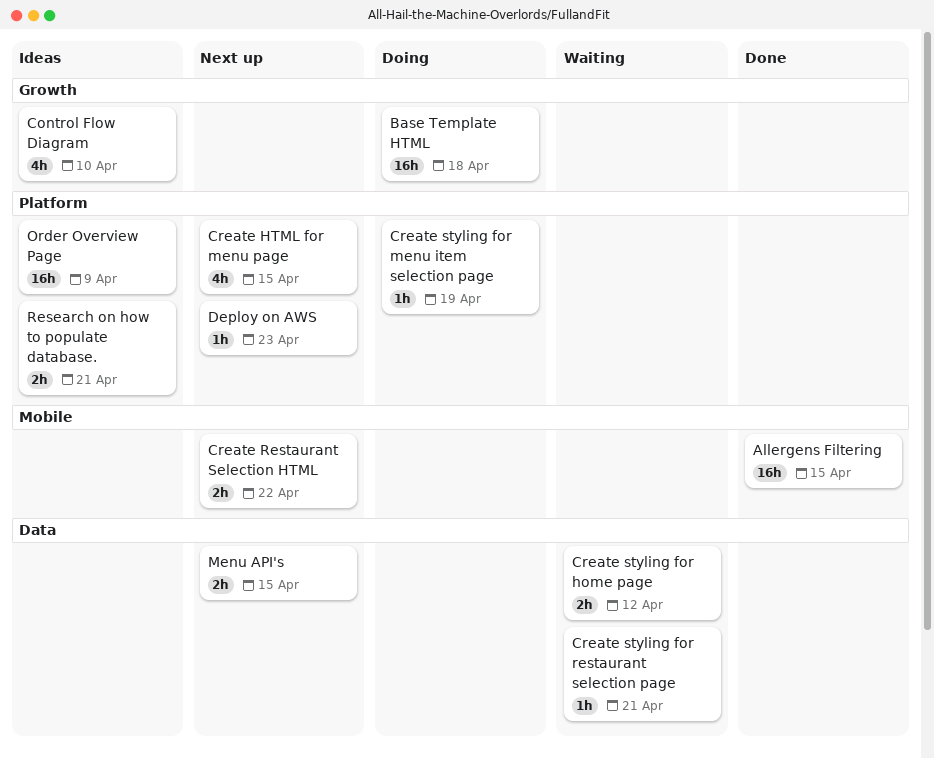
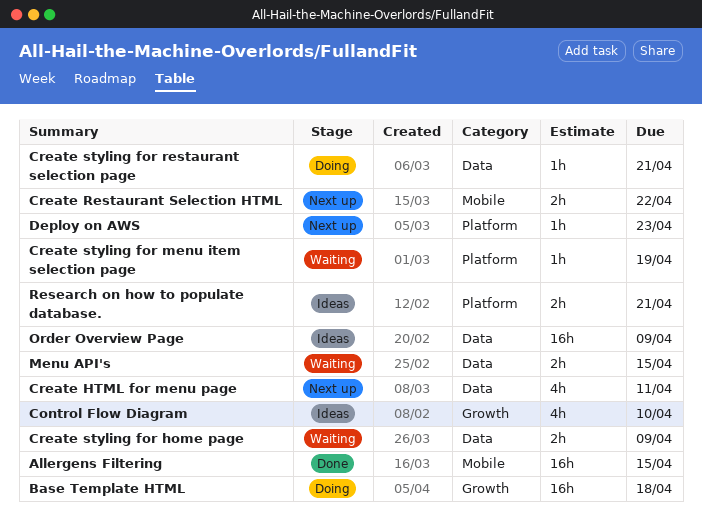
Create HTML for menu page, label: Platform -> Data
Create HTML for menu page, due: Apr 15 -> Apr 11
Create styling for home page, due: Apr 12 -> Apr 9
Create styling for menu item selection page, status: Doing -> Waiting
Create styling for restaurant selection page, status: Waiting -> Doing
Menu API's, status: Next up -> Waiting
Order Overview Page, label: Platform -> Data

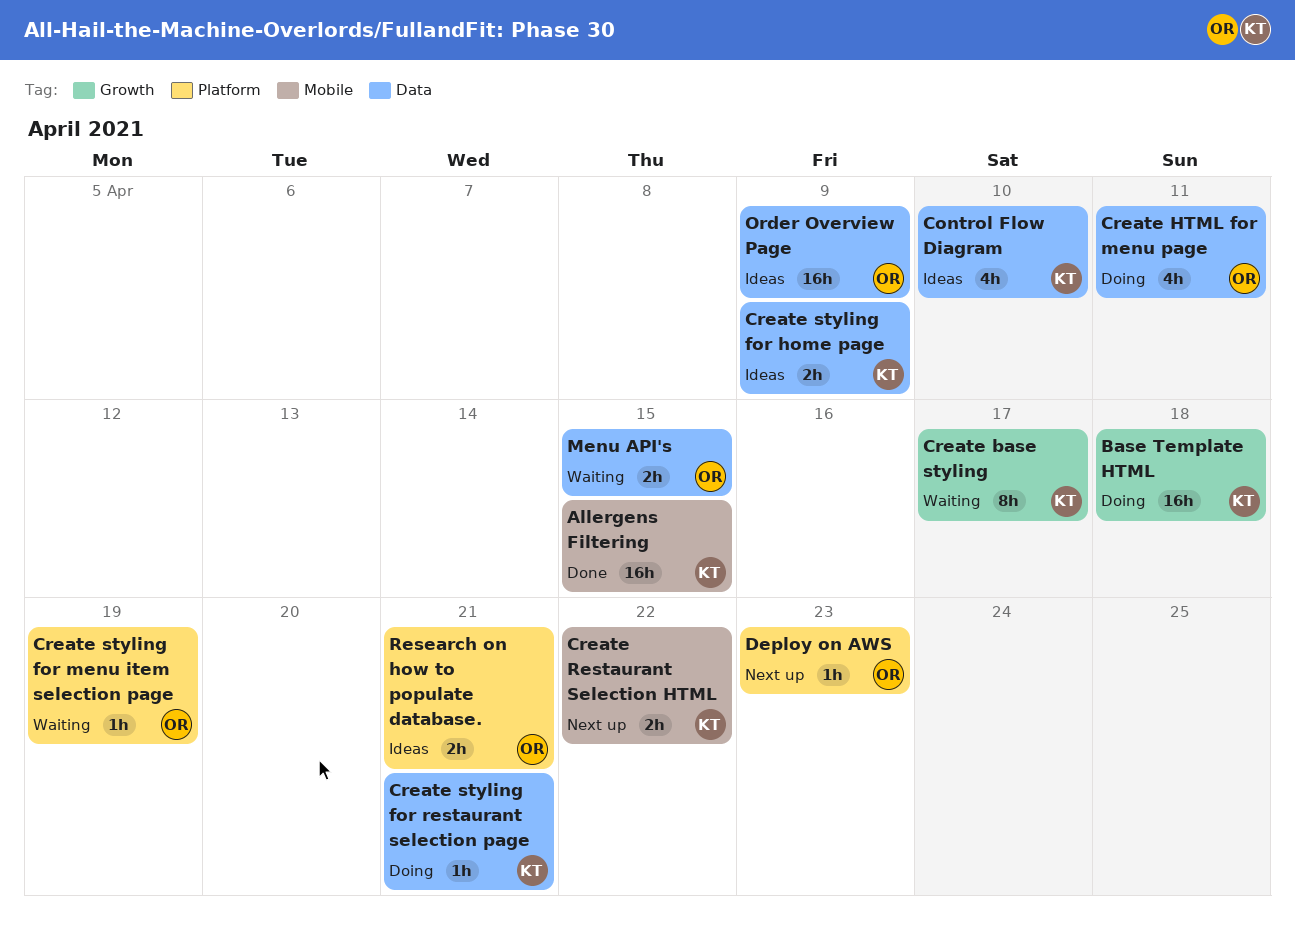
Control Flow Diagram, label: Growth -> Data
Create base styling: none -> present
Create HTML for menu page, status: Next up -> Doing
Create styling for home page, status: Waiting -> Ideas

